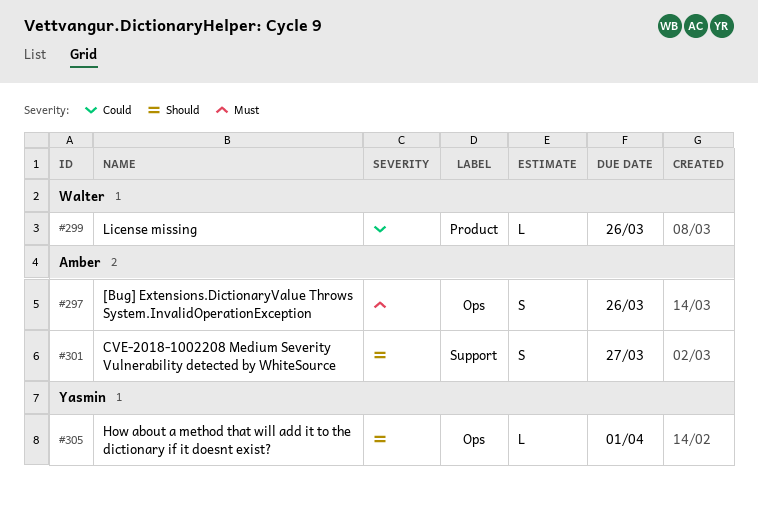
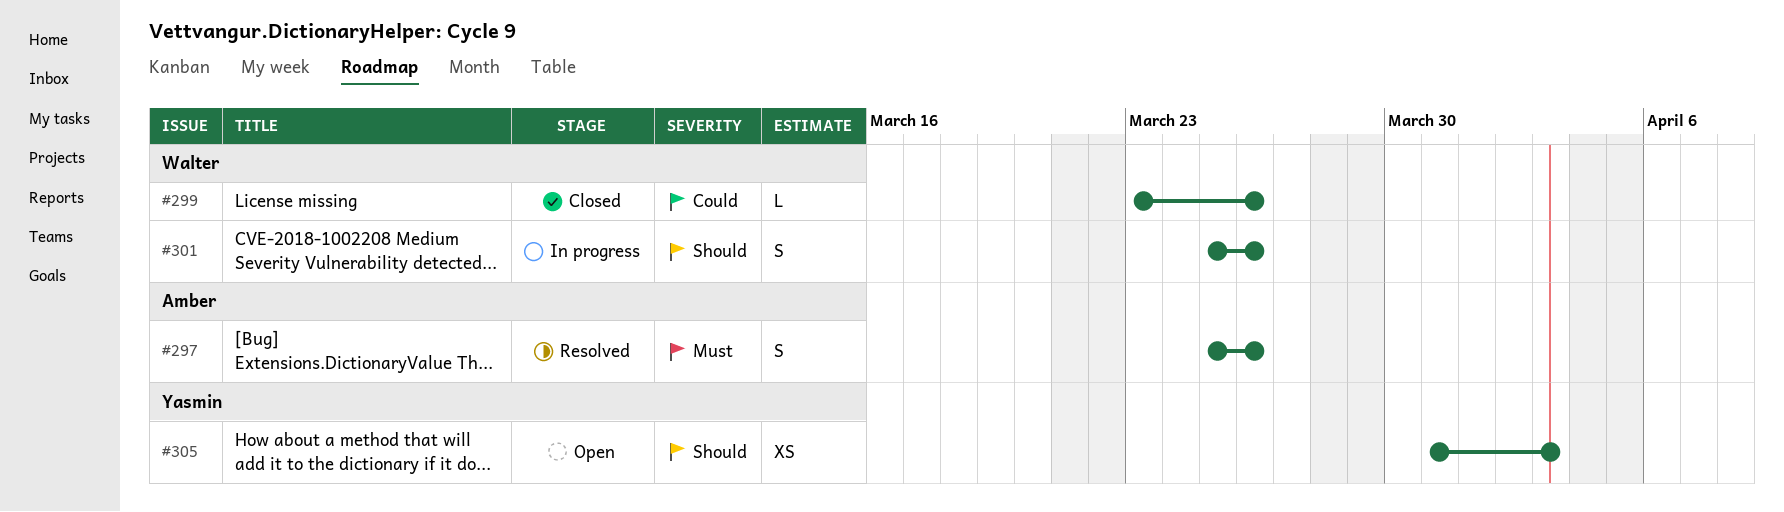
#301, owner: Amber -> Walter
#301, due: Mar 27 -> Mar 26
#305, estimate: L -> XS
#305, due: Apr 1 -> Apr 3

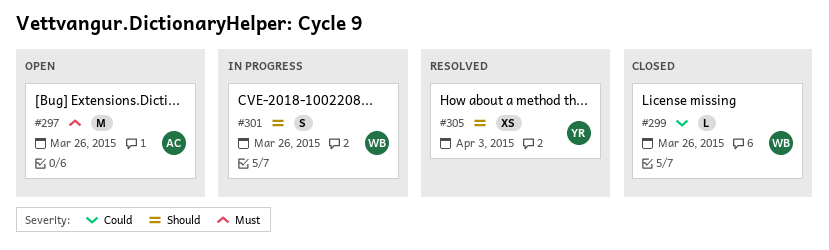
#297, status: Resolved -> Open
#297, estimate: S -> M
#305, status: Open -> Resolved

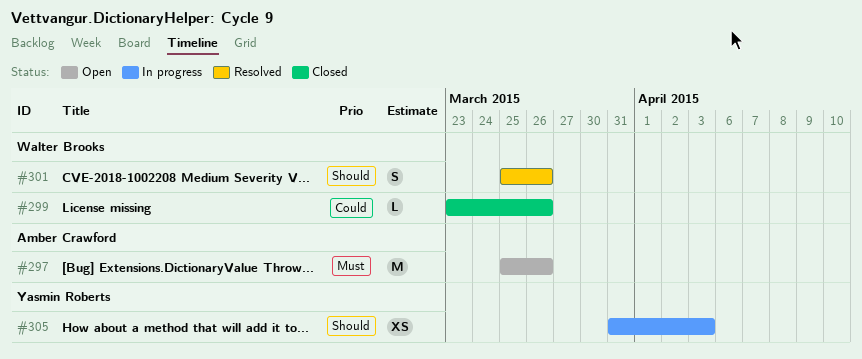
#301, status: In progress -> Resolved
#305, status: Resolved -> In progress

